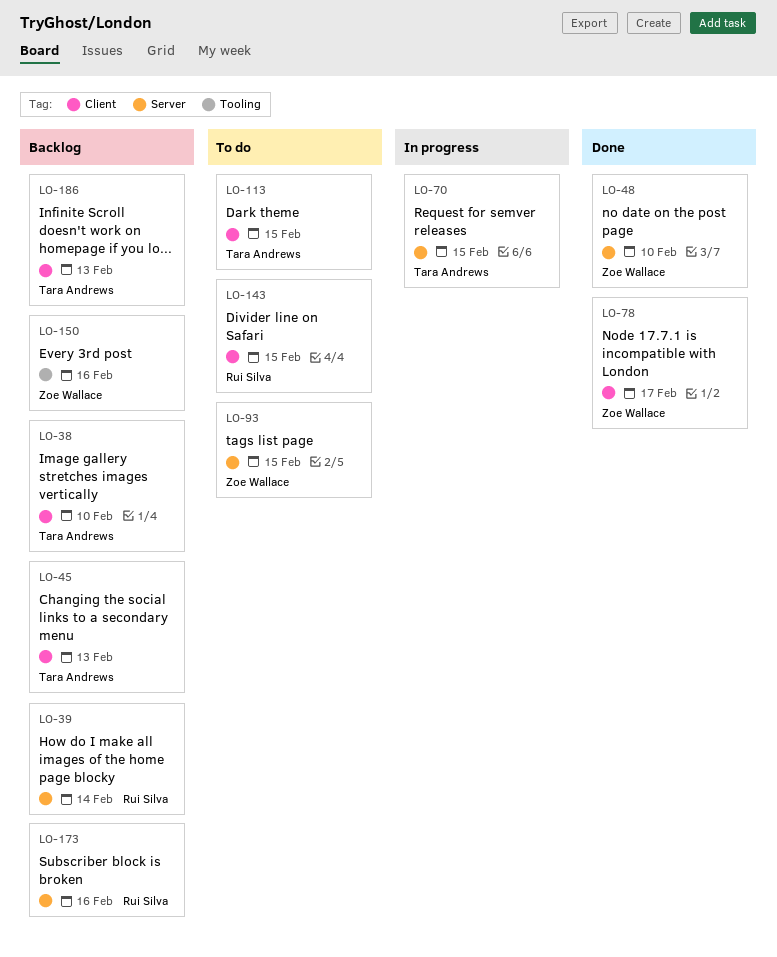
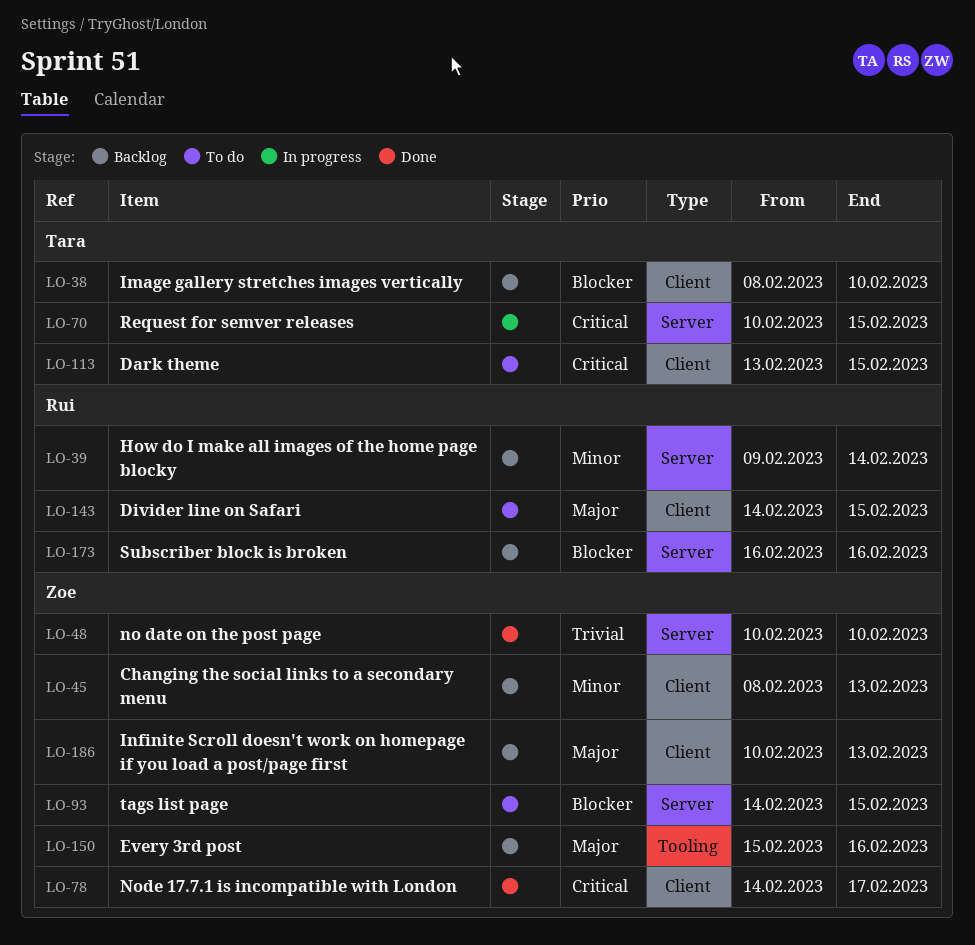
LO-45, owner: Tara Andrews -> Zoe Wallace
LO-186, owner: Tara Andrews -> Zoe Wallace

